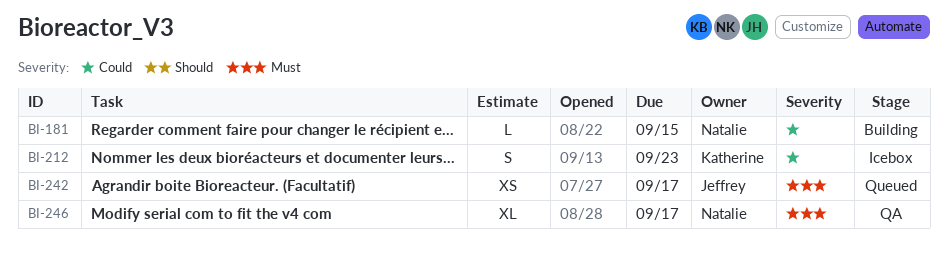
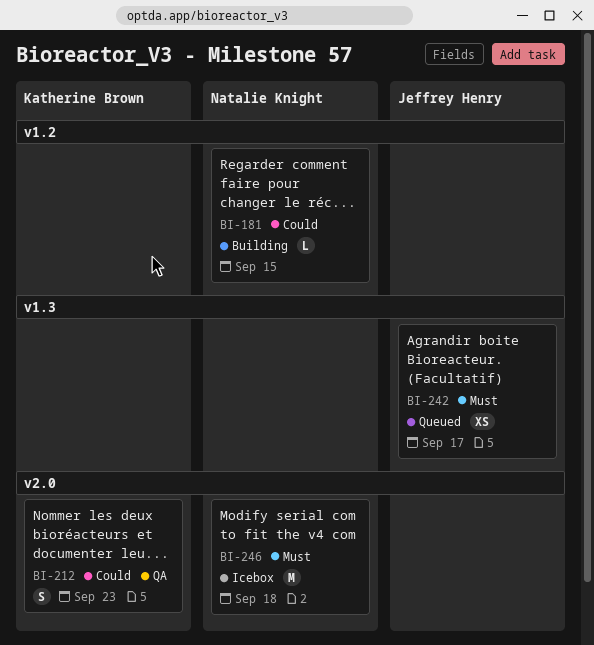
BI-212, status: Icebox -> QA
BI-246, status: QA -> Icebox
BI-246, estimate: XL -> M
BI-246, due: Sep 17 -> Sep 18

